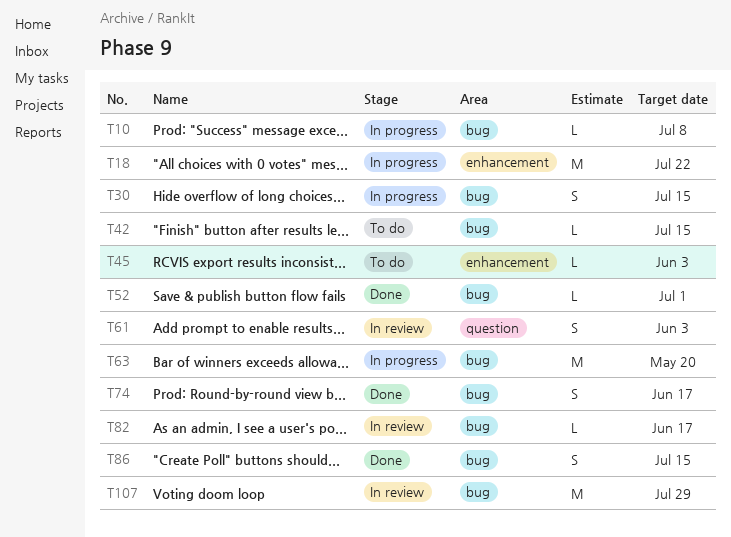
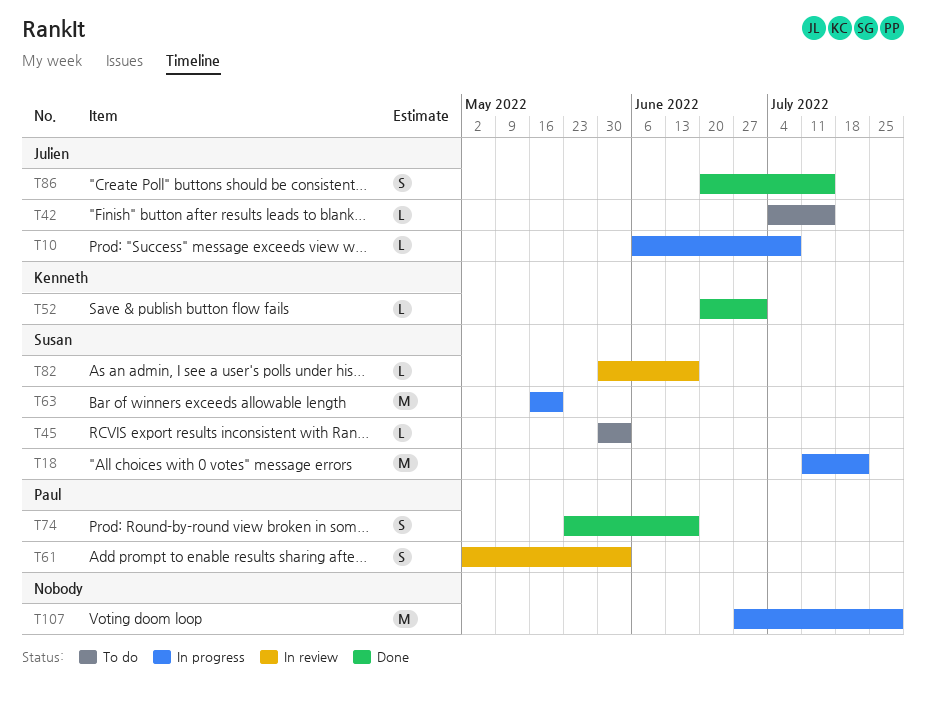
T30: present -> none
T107, status: In review -> In progress

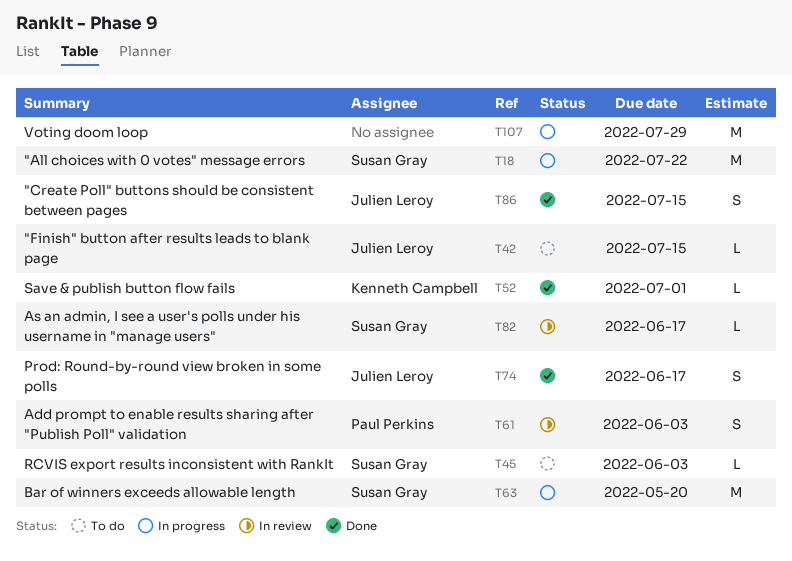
T10: present -> none
T74, owner: Paul Perkins -> Julien Leroy

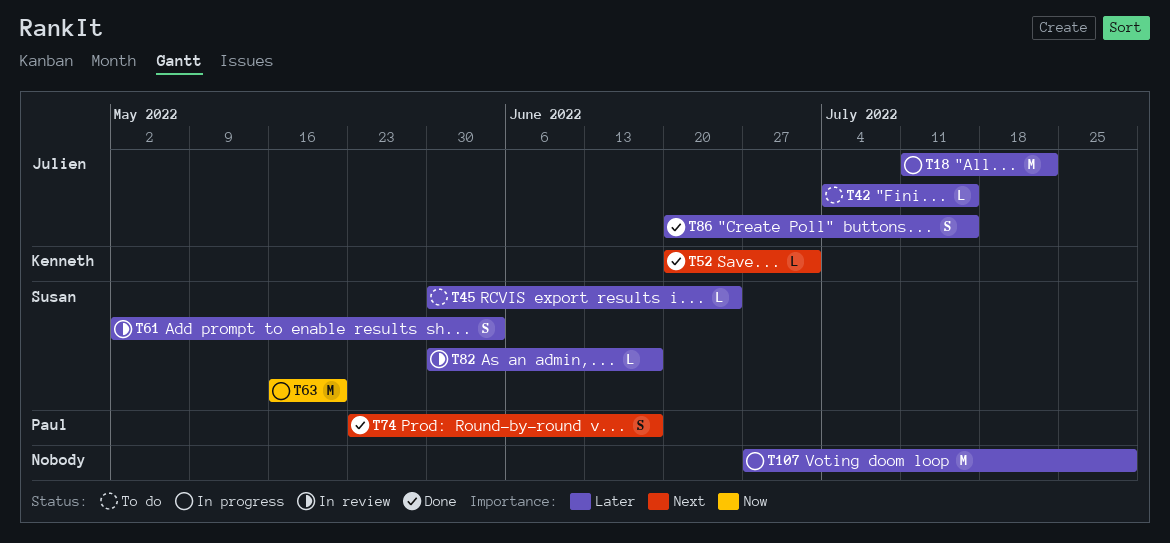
T18, owner: Susan Gray -> Julien Leroy
T45, due: Jun 3 -> Jun 24
T61, owner: Paul Perkins -> Susan Gray
T74, owner: Julien Leroy -> Paul Perkins

